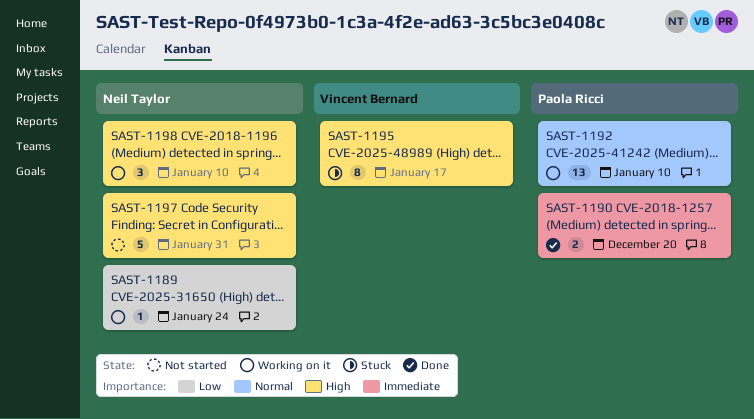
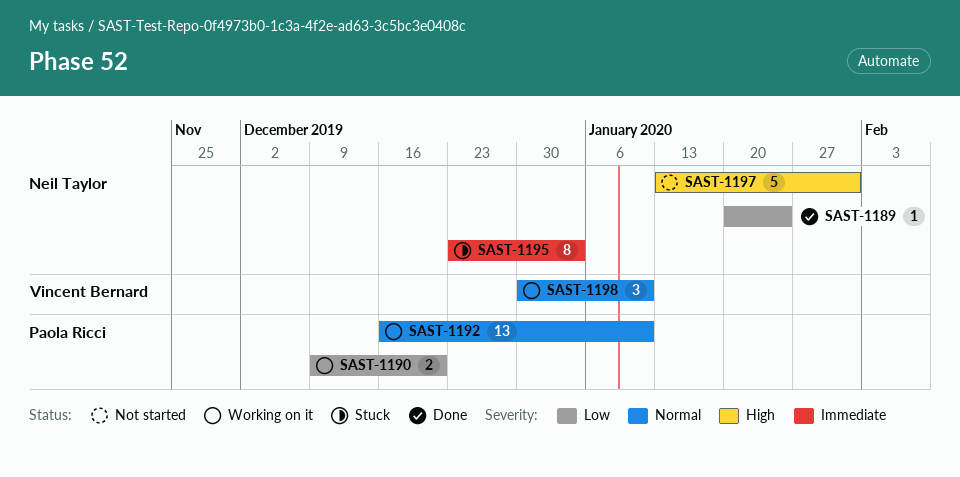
SAST-1189, status: Working on it -> Done
SAST-1190, status: Done -> Working on it
SAST-1190, priority: Immediate -> Low
SAST-1195, owner: Vincent Bernard -> Neil Taylor
SAST-1195, priority: High -> Immediate
SAST-1195, due: Jan 17 -> Jan 3
SAST-1198, owner: Neil Taylor -> Vincent Bernard
SAST-1198, priority: High -> Normal

